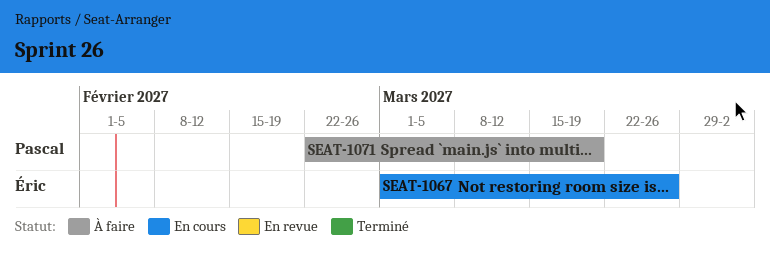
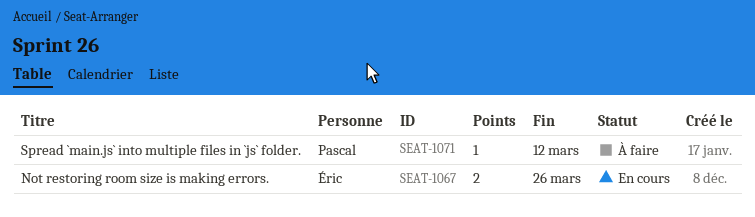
SEAT-1071, due: Mar 19 -> Mar 12

